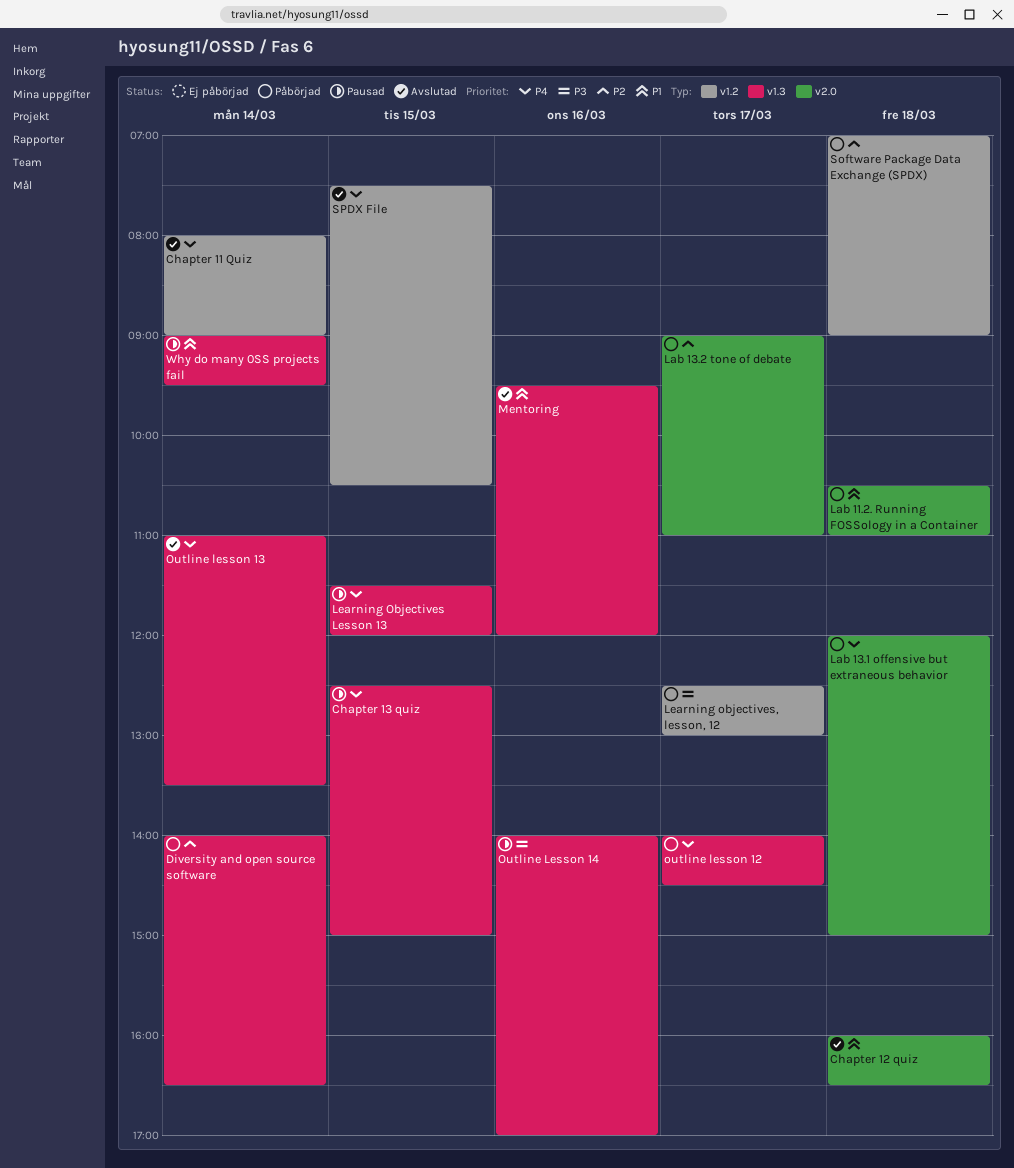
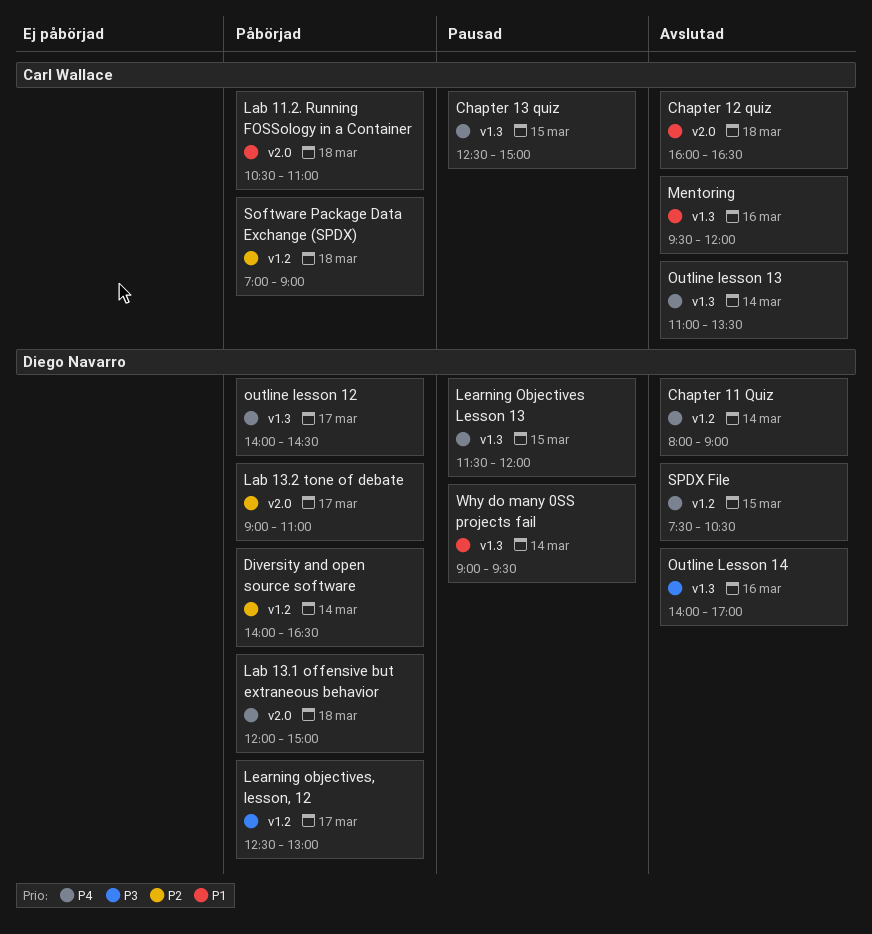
Diversity and open source software, label: v1.3 -> v1.2
Outline Lesson 14, status: Pausad -> Avslutad

